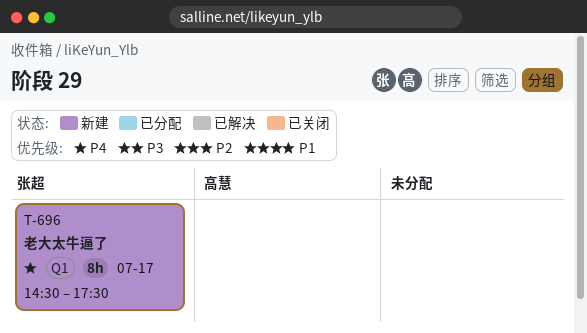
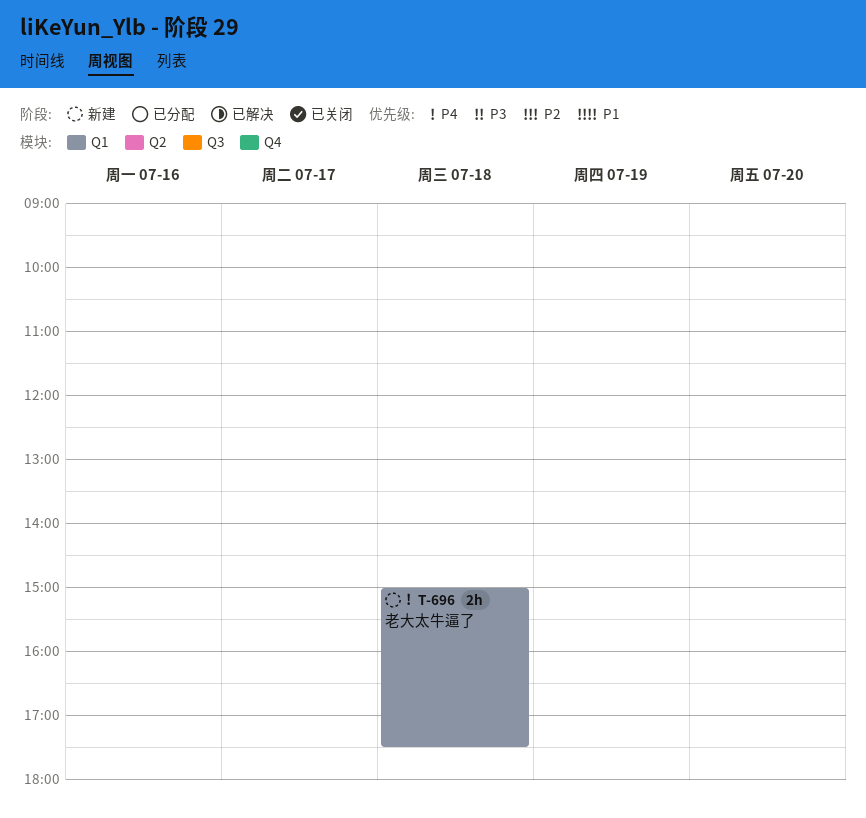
T-696, estimate: 8h -> 2h
T-696, day: Jul 17 -> Jul 18
T-696, begins: 14:30 -> 15:00

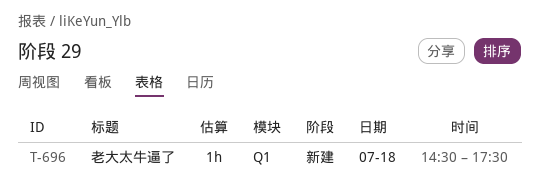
T-696, estimate: 2h -> 1h
T-696, begins: 15:00 -> 14:30

